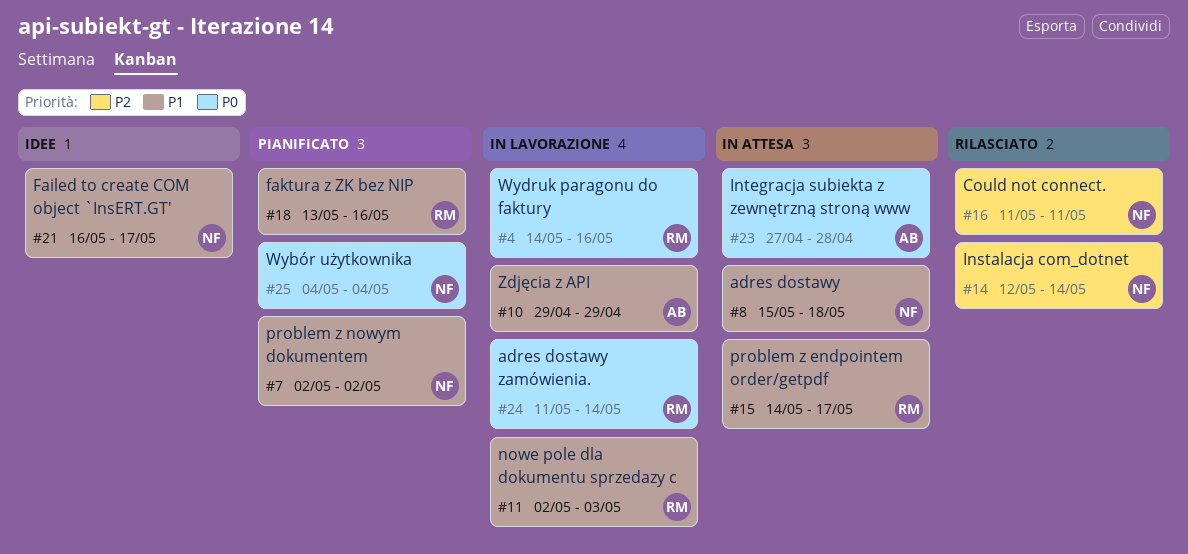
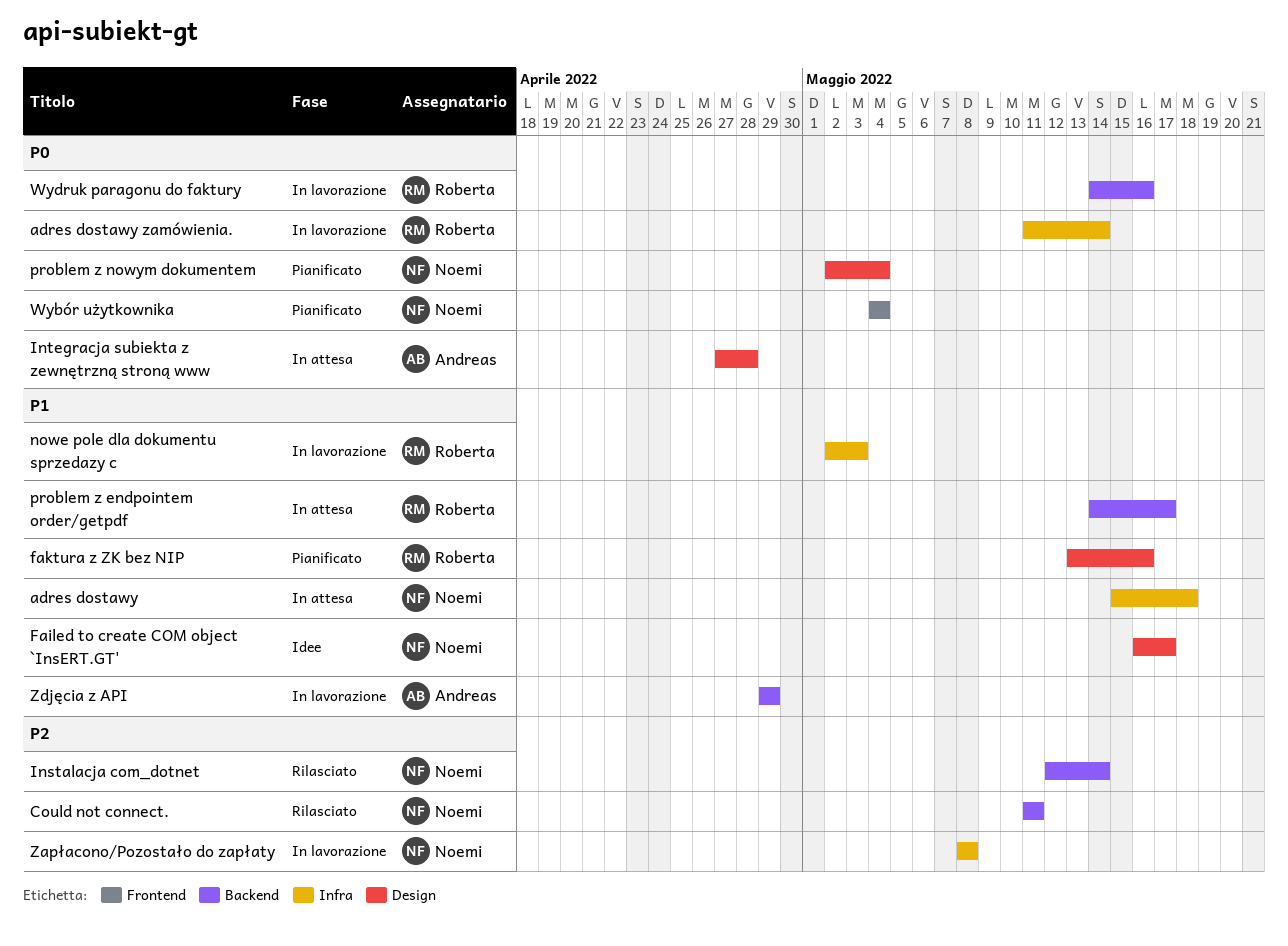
problem z nowym dokumentem, priority: P1 -> P0
problem z nowym dokumentem, due: May 2 -> May 4
Zapłacono/Pozostało do zapłaty: none -> present

